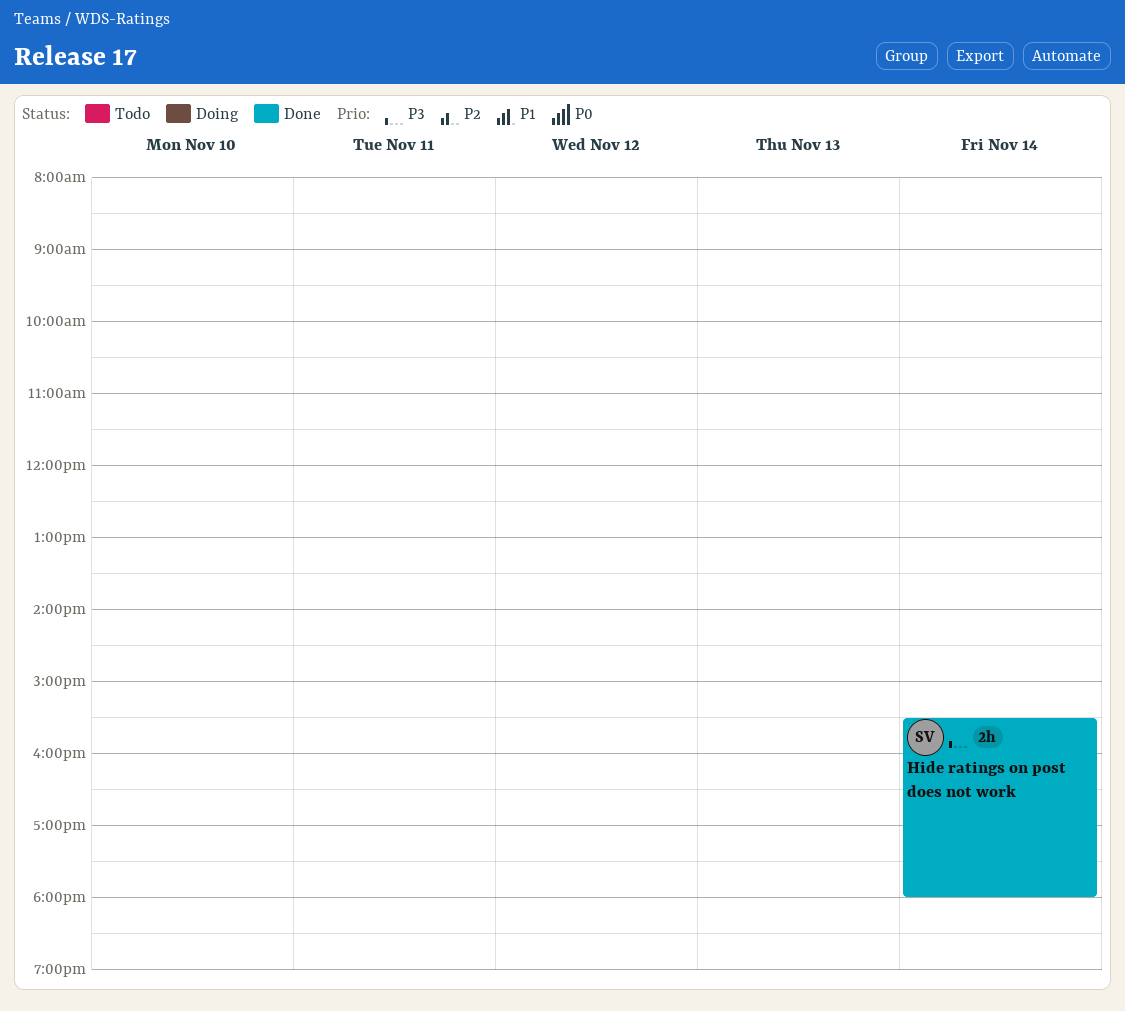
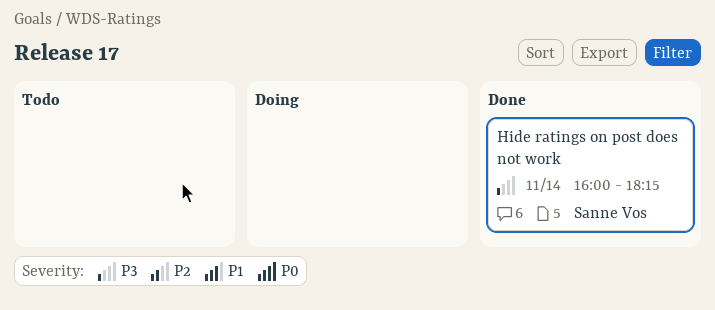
Hide ratings on post does not work, begins: 15:30 -> 16:00
Hide ratings on post does not work, ends: 18:00 -> 18:15

